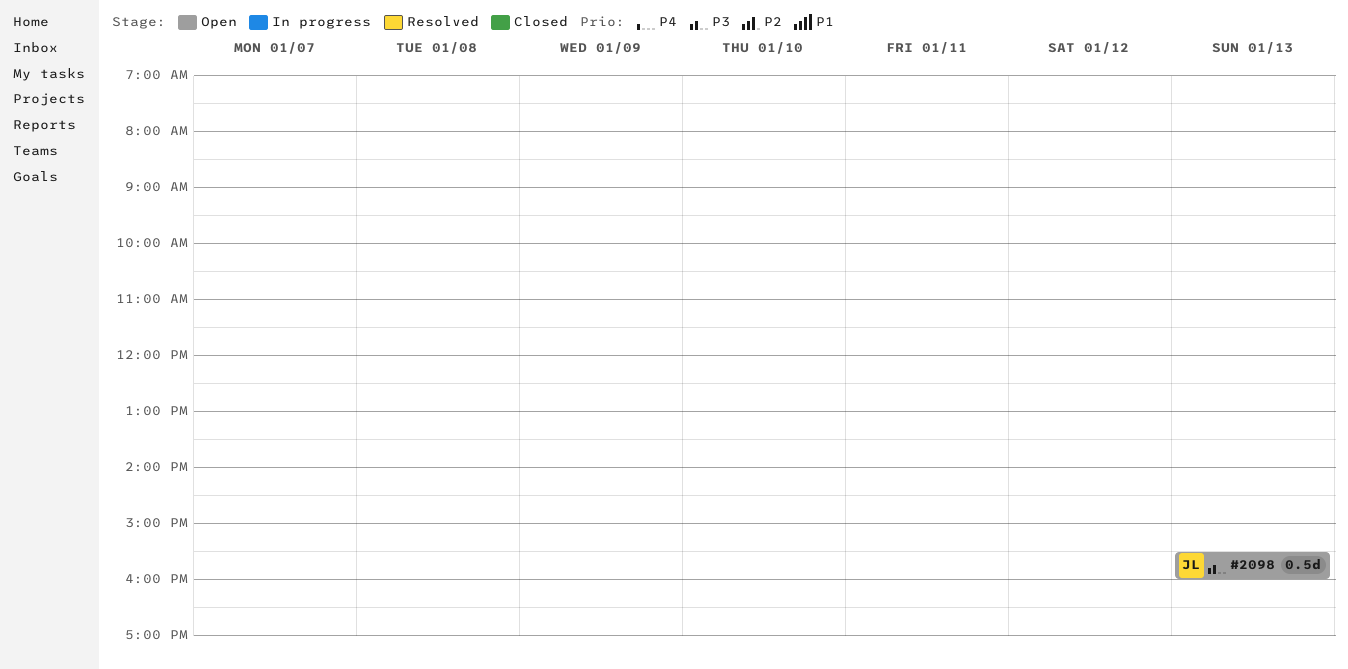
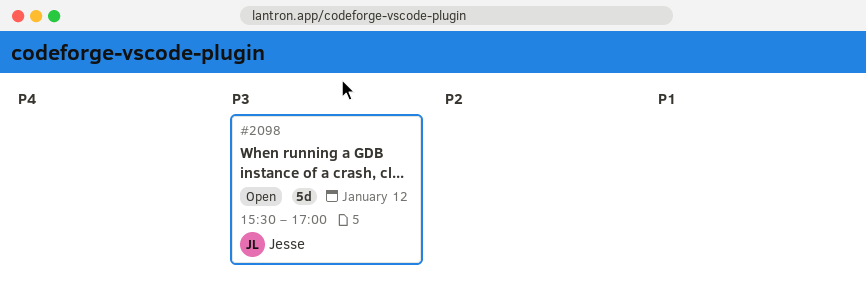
#2098, estimate: 0.5d -> 5d
#2098, day: Jan 13 -> Jan 12
#2098, ends: 16:00 -> 17:00

